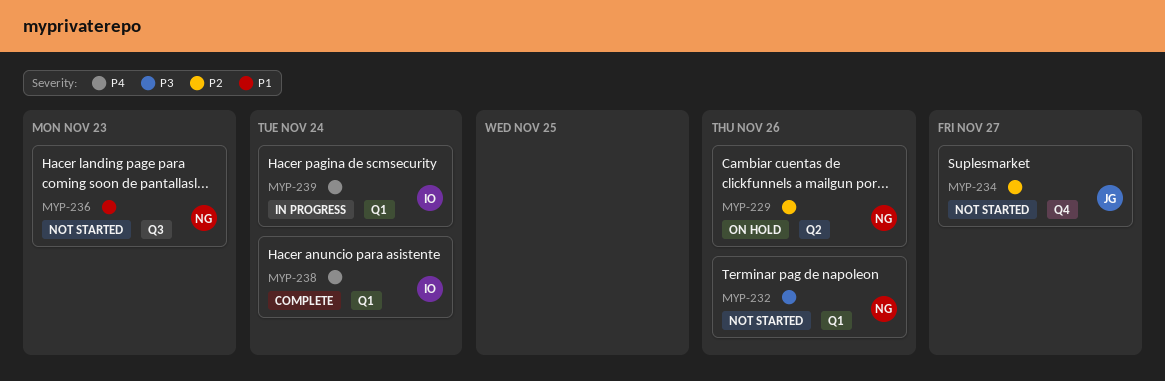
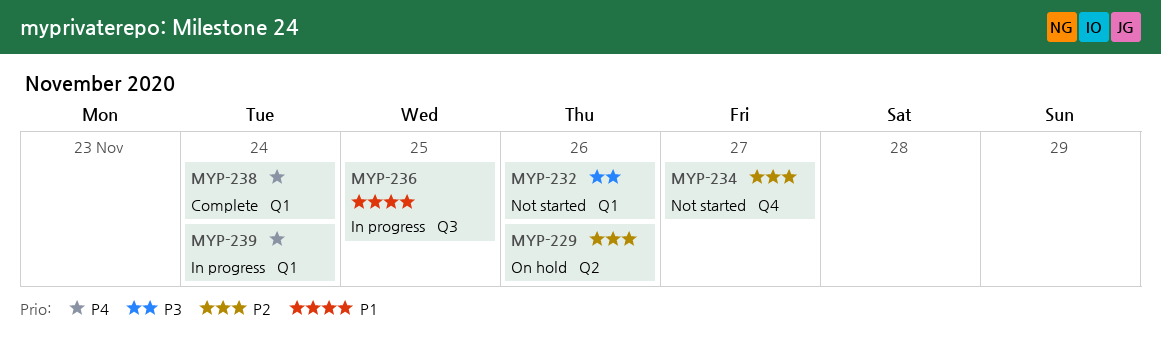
MYP-236, status: Not started -> In progress
MYP-236, due: Nov 23 -> Nov 25

